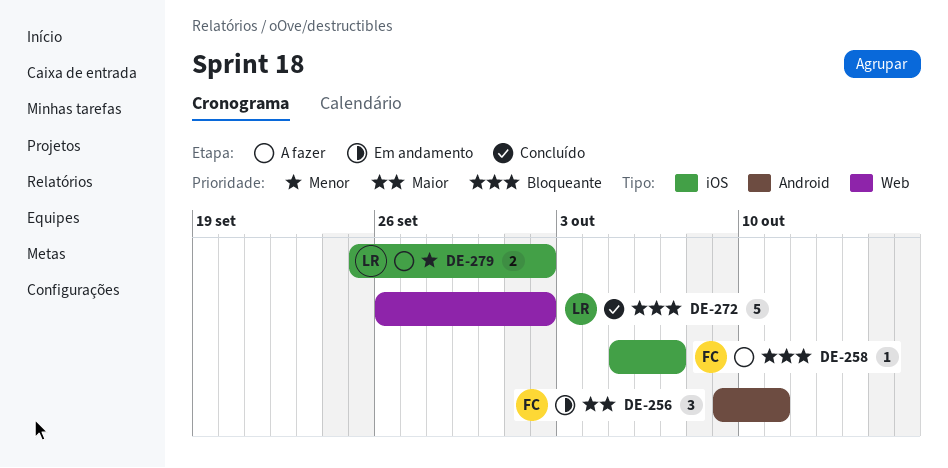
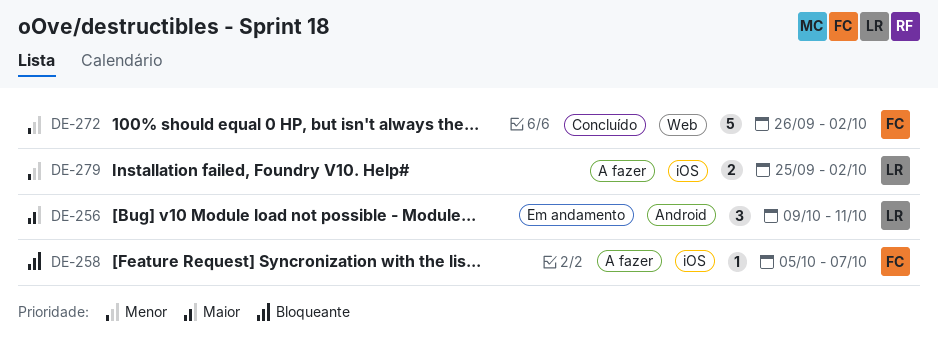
DE-256, owner: FC -> LR
DE-272, owner: LR -> FC
DE-272, priority: Bloqueante -> Menor

